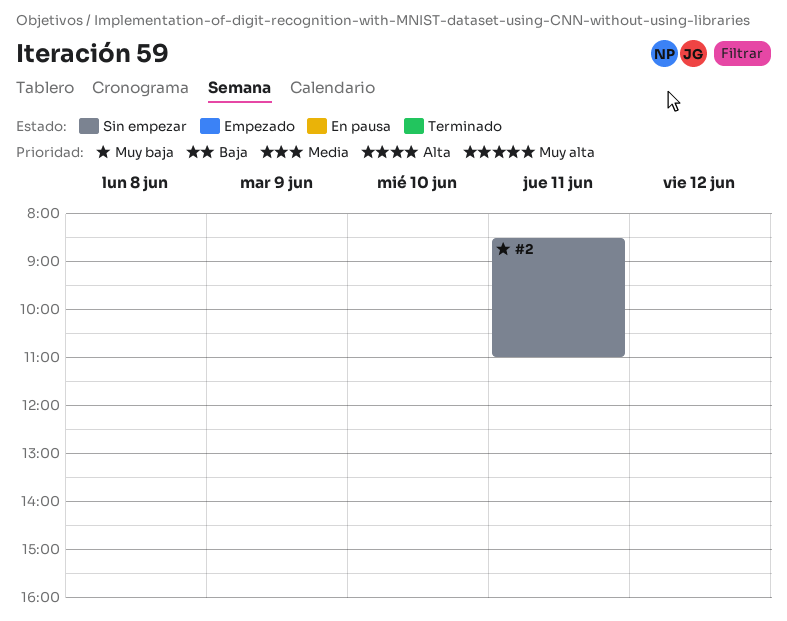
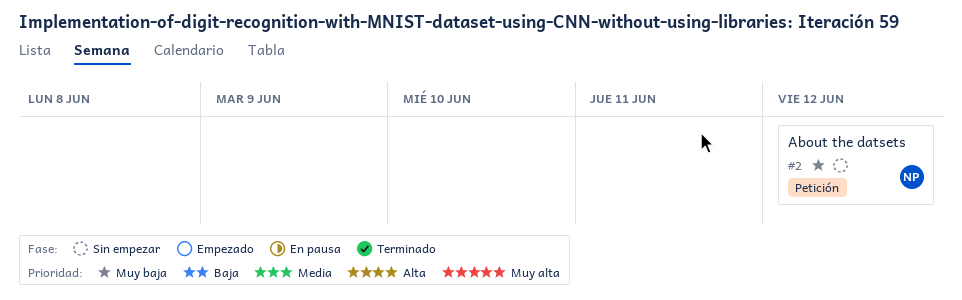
#2, day: Jun 11 -> Jun 12

